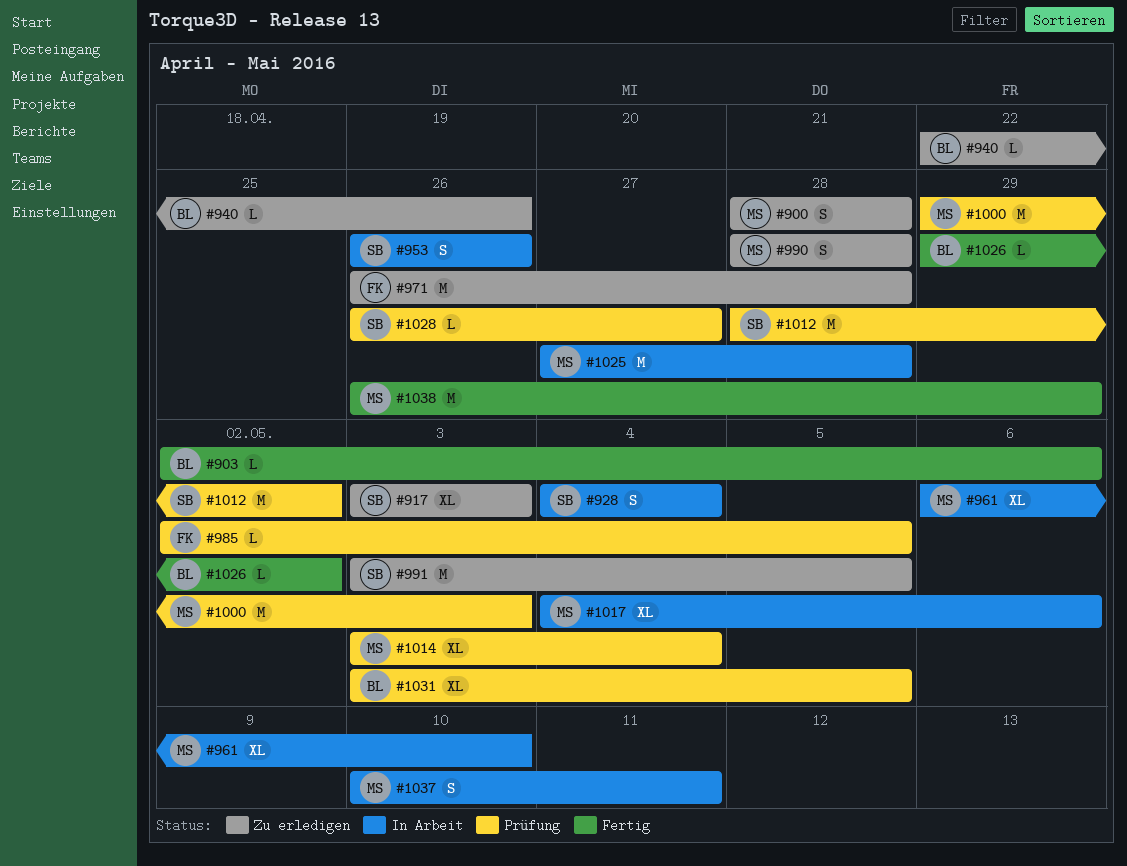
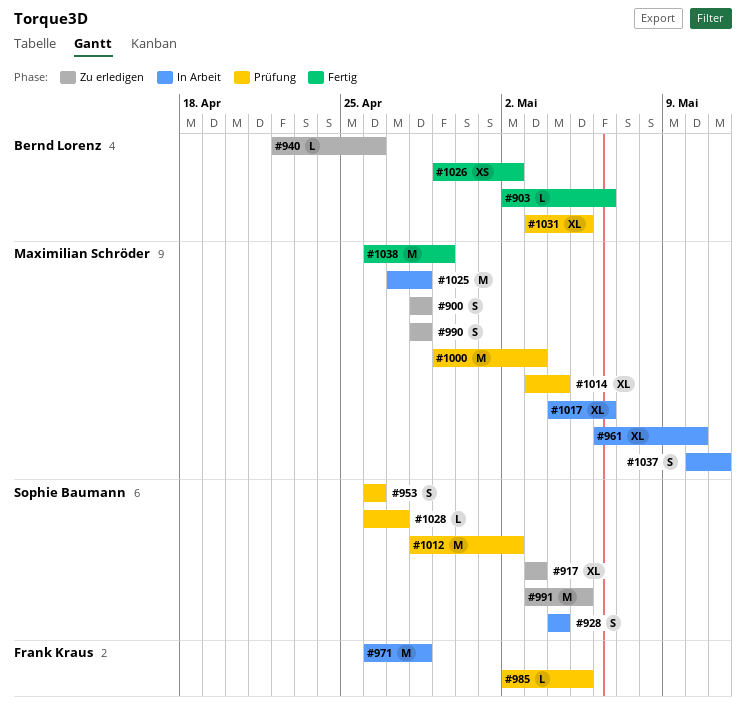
#953, status: In Arbeit -> Prüfung
#971, status: Zu erledigen -> In Arbeit
#1026, estimate: L -> XS

